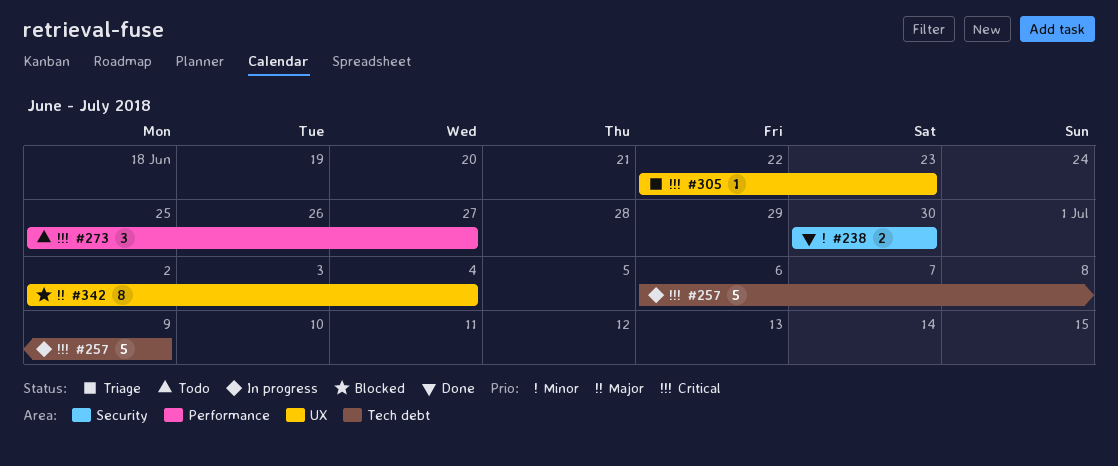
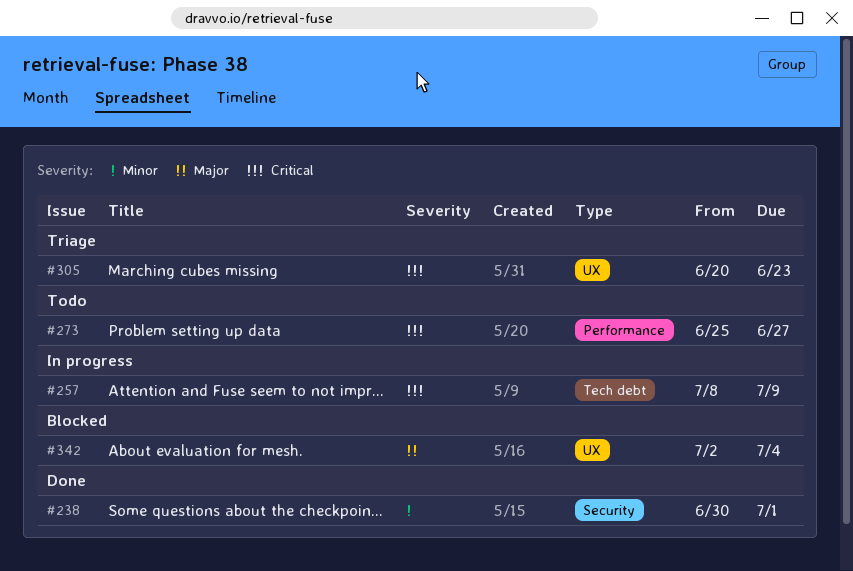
#238, due: Jun 30 -> Jul 1
#257, start: Jul 6 -> Jul 8
#305, start: Jun 22 -> Jun 20

